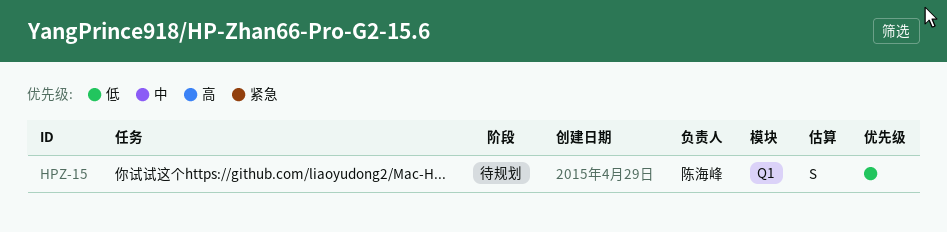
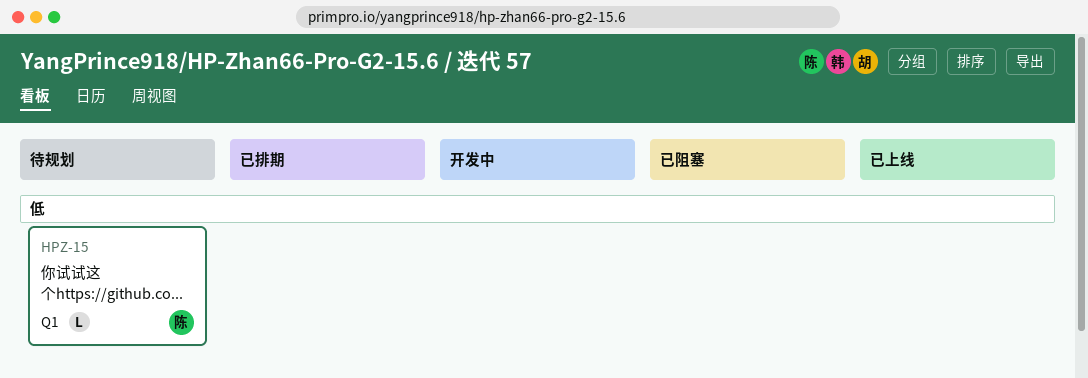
HPZ-15, estimate: S -> L

